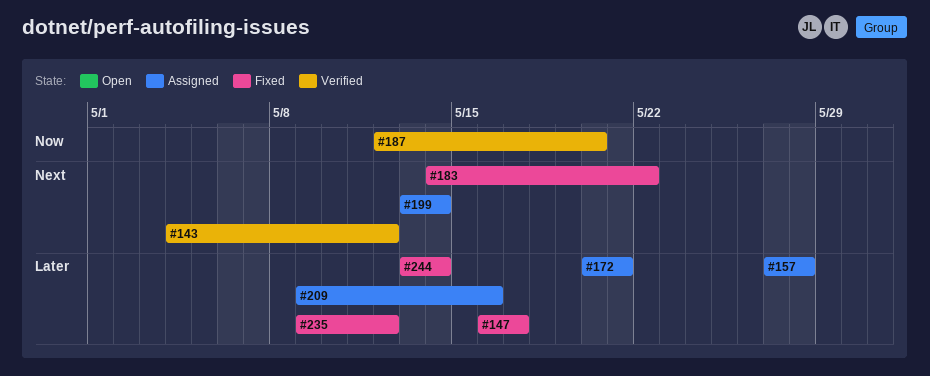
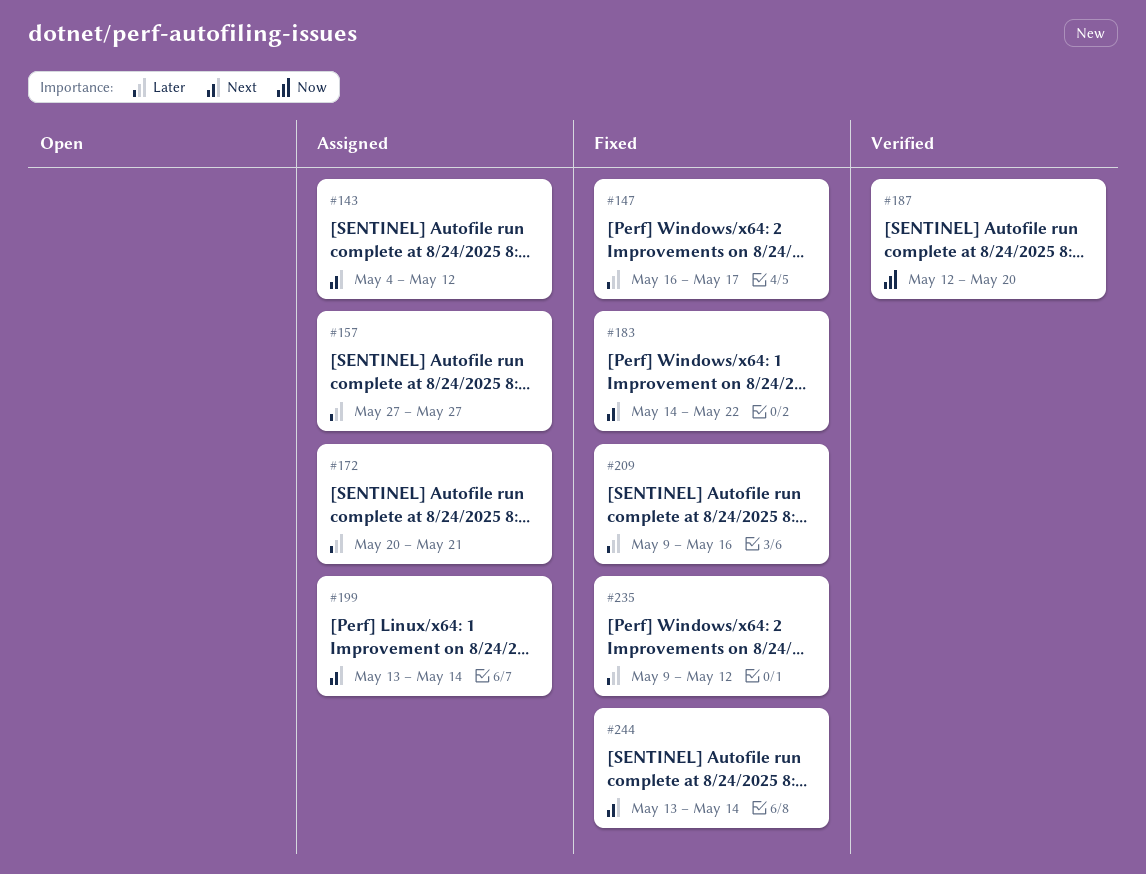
#143, status: Verified -> Assigned
#157, due: May 28 -> May 27
#209, status: Assigned -> Fixed
#244, priority: Later -> Next

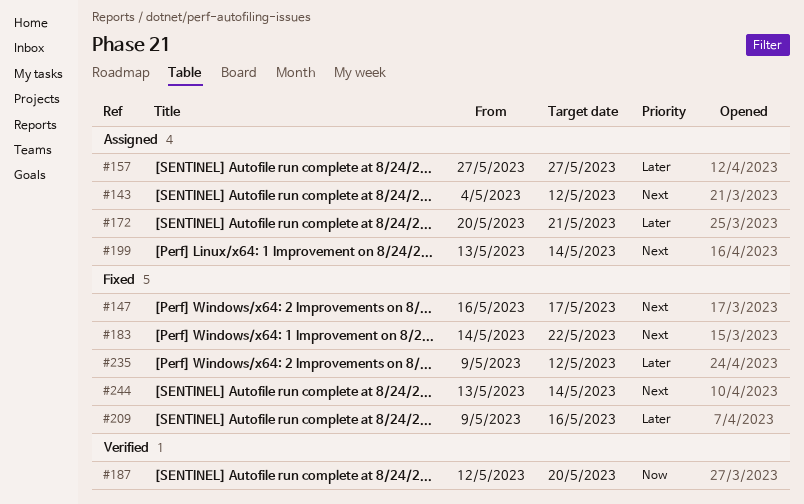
#147, priority: Later -> Next

